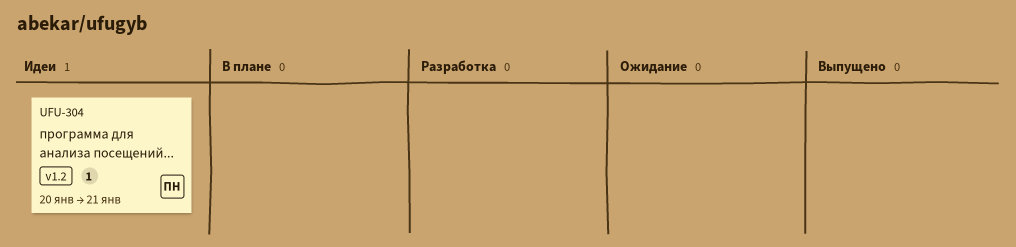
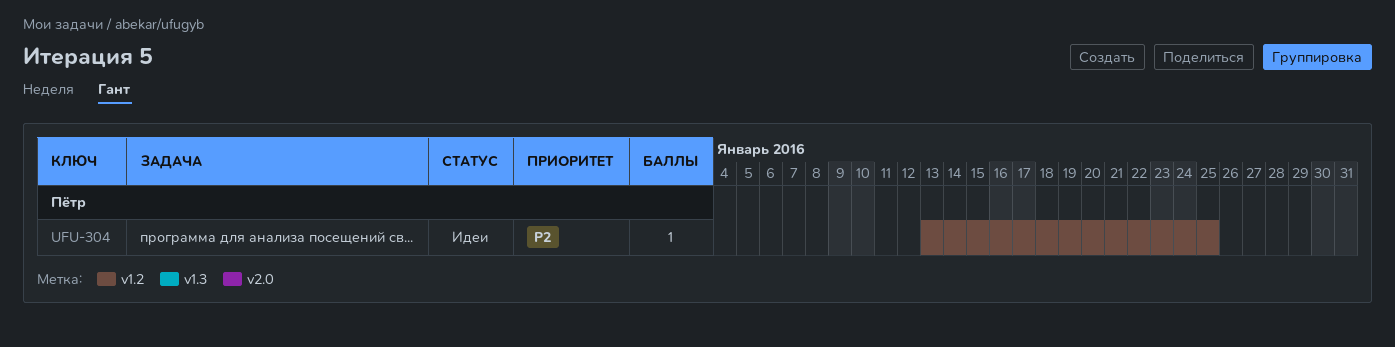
UFU-304, start: Jan 20 -> Jan 13
UFU-304, due: Jan 21 -> Jan 25

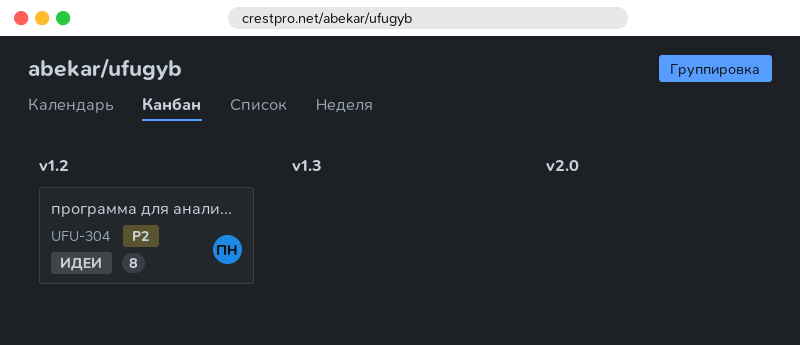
UFU-304, estimate: 1 -> 8

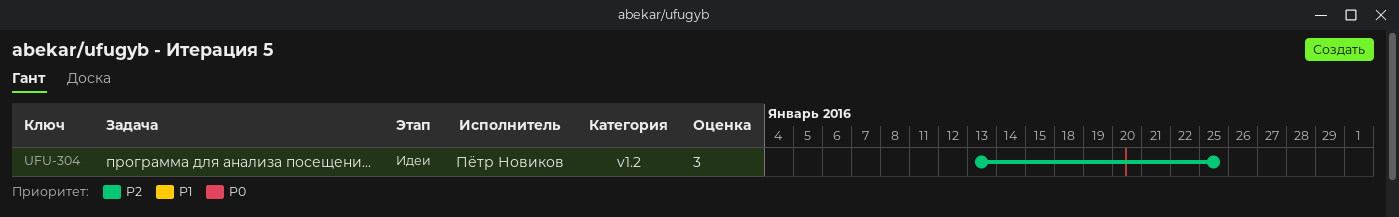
UFU-304, estimate: 8 -> 3

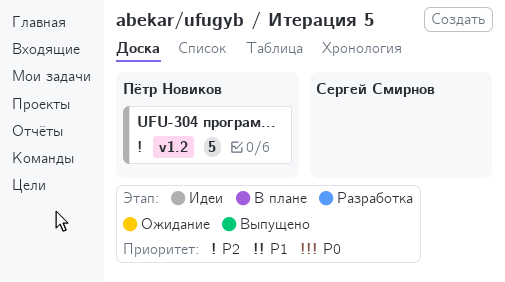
UFU-304, estimate: 3 -> 5

